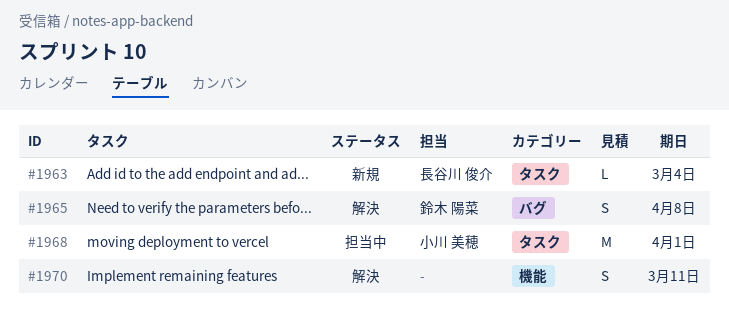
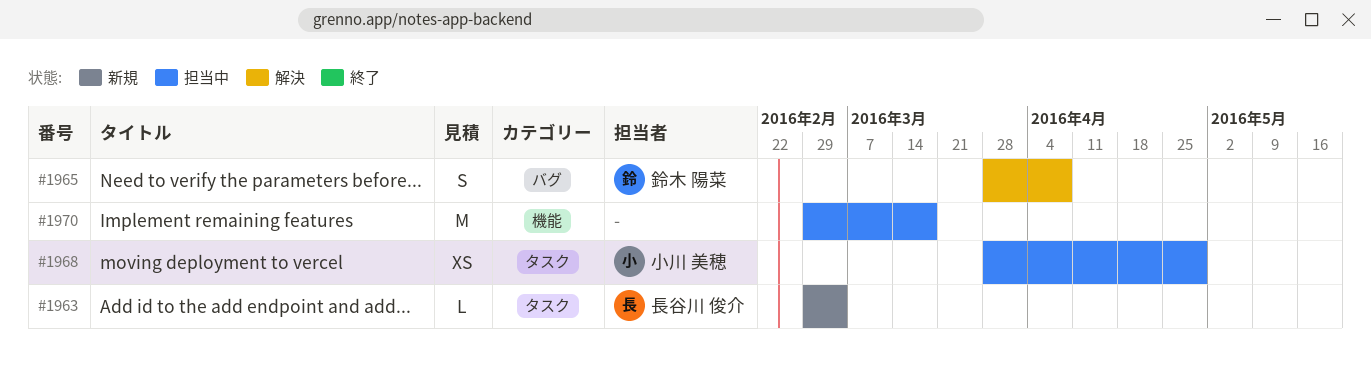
#1968, estimate: M -> XS
#1968, due: Apr 1 -> Apr 29
#1970, status: 解決 -> 担当中
#1970, estimate: S -> M
#1970, due: Mar 11 -> Mar 18

